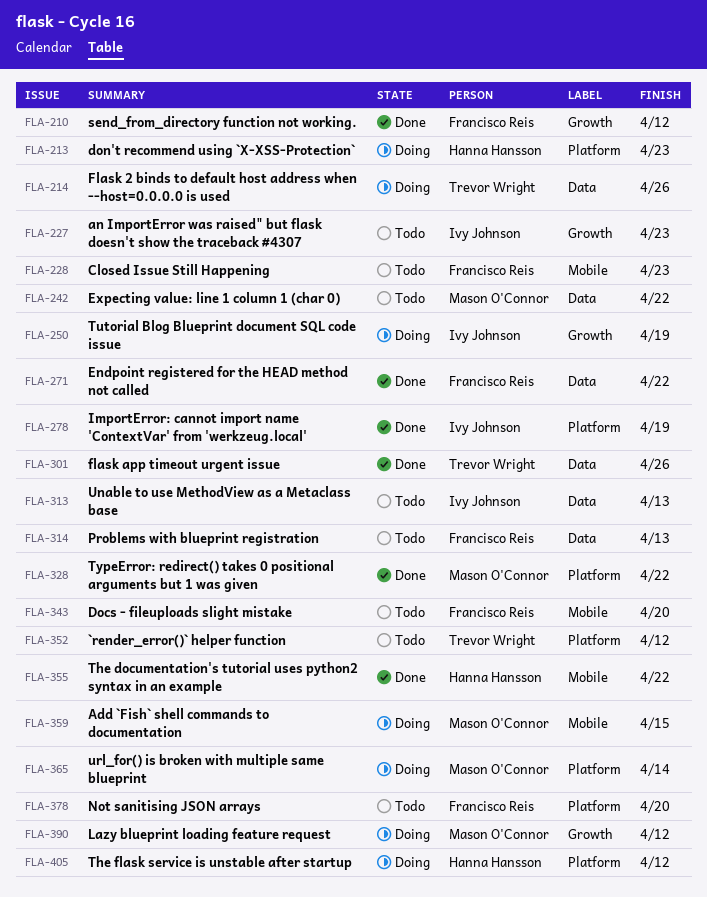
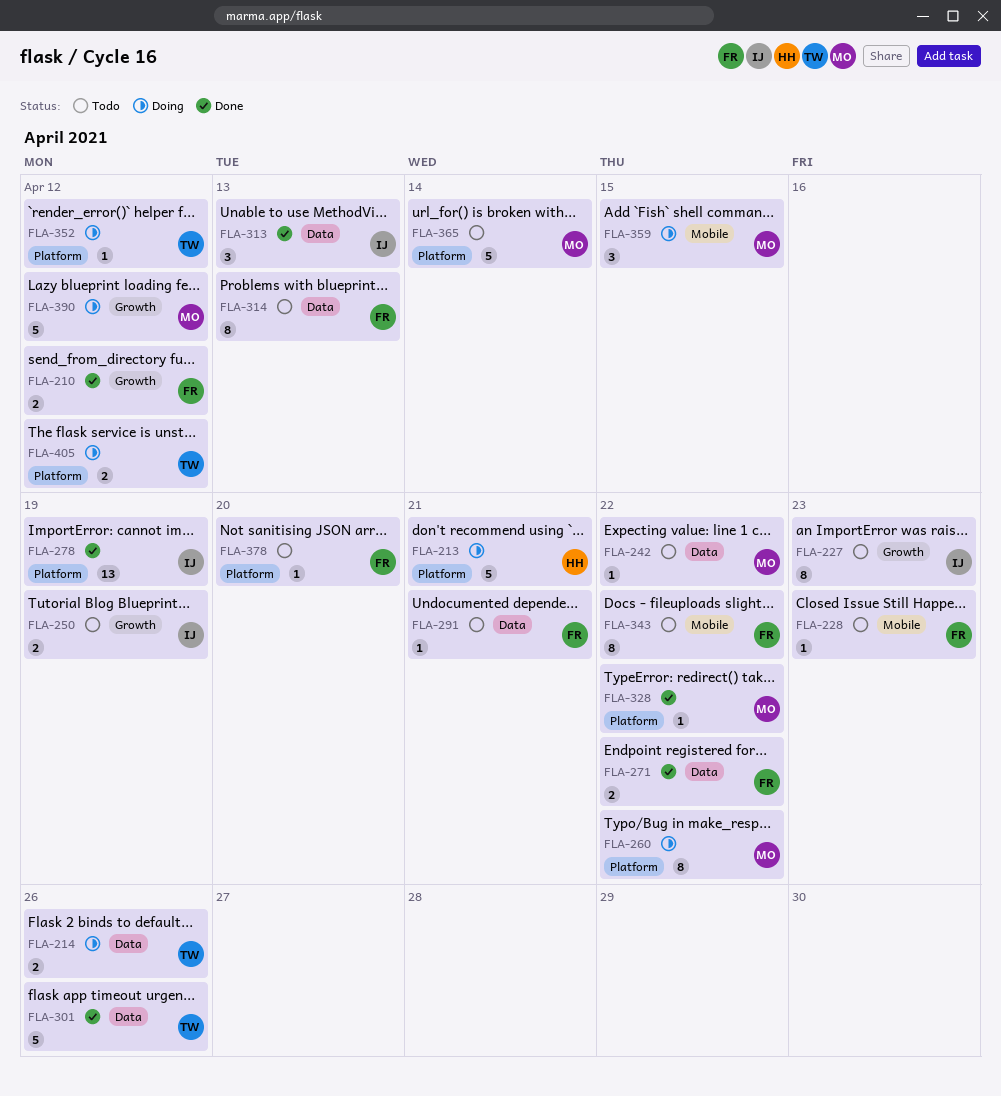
FLA-213, due: Apr 23 -> Apr 21
FLA-250, status: Doing -> Todo
FLA-260: none -> present
FLA-291: none -> present
FLA-313, status: Todo -> Done
FLA-343, due: Apr 20 -> Apr 22
FLA-352, status: Todo -> Doing
FLA-355: present -> none
FLA-365, status: Doing -> Todo
FLA-405, owner: Hanna Hansson -> Trevor Wright

